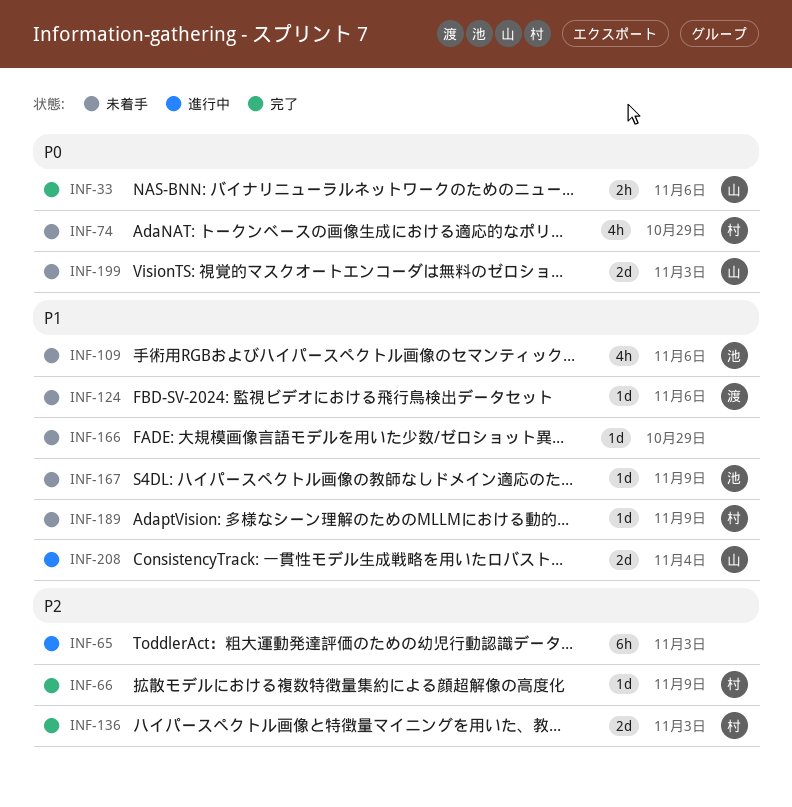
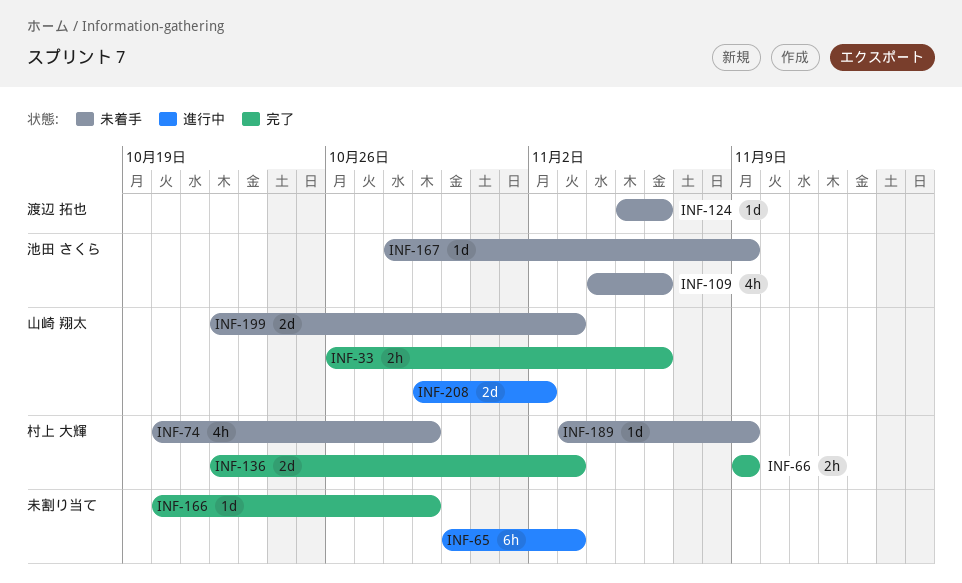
INF-66, estimate: 1d -> 2h
INF-166, status: 未着手 -> 完了
INF-208, due: Nov 4 -> Nov 2

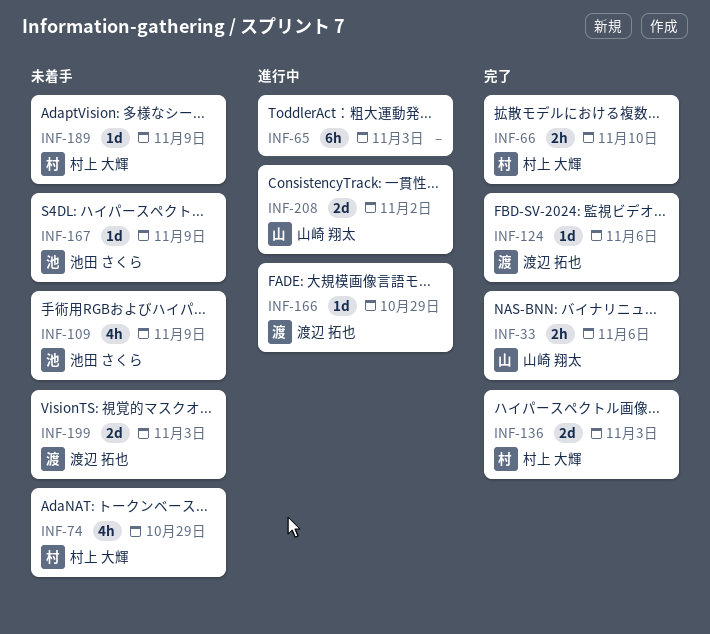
INF-66, due: Nov 9 -> Nov 10
INF-109, due: Nov 6 -> Nov 9
INF-124, status: 未着手 -> 完了
INF-166, status: 完了 -> 進行中
INF-166, owner: none -> 渡辺 拓也
INF-199, owner: 山崎 翔太 -> 渡辺 拓也

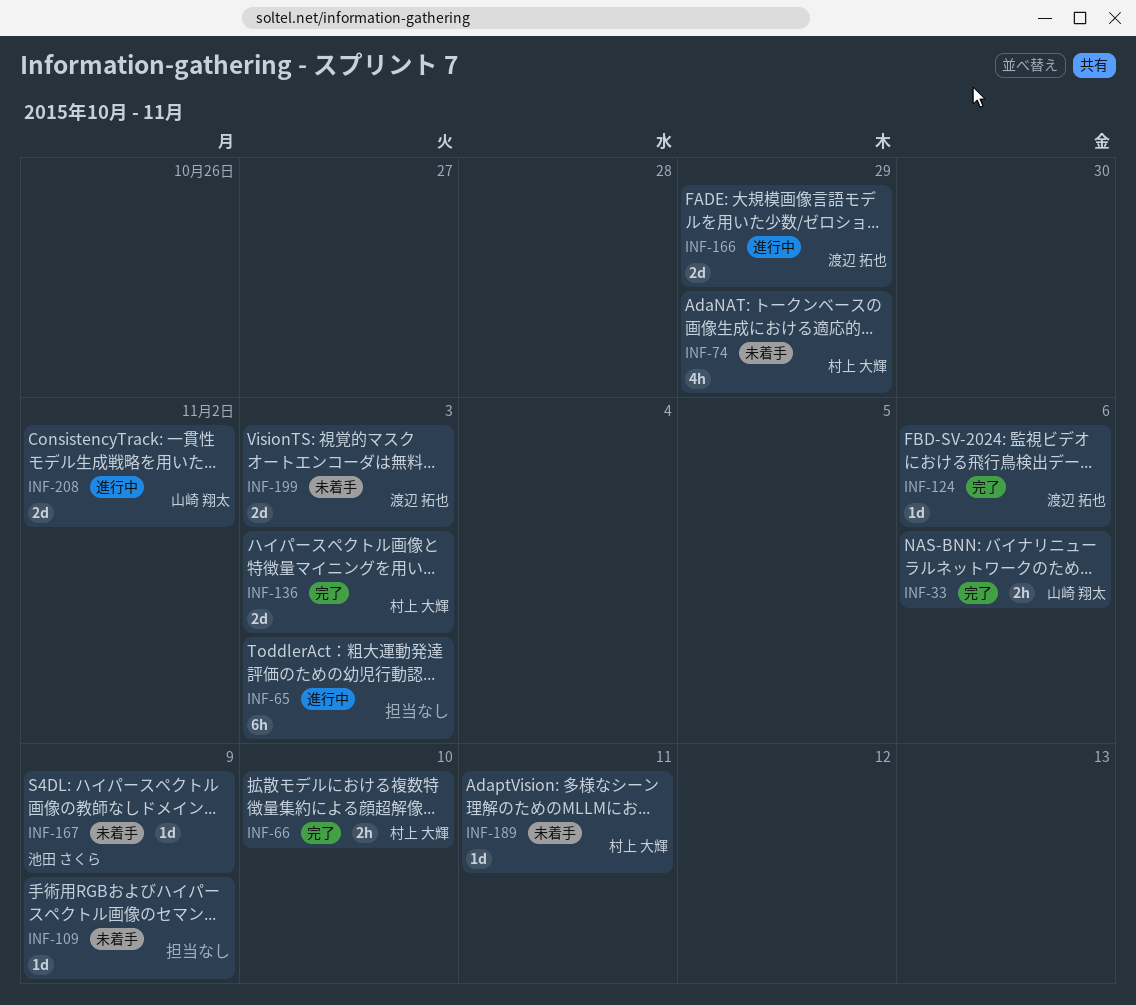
INF-109, owner: 池田 さくら -> none
INF-109, estimate: 4h -> 1d
INF-166, estimate: 1d -> 2d
INF-189, due: Nov 9 -> Nov 11

